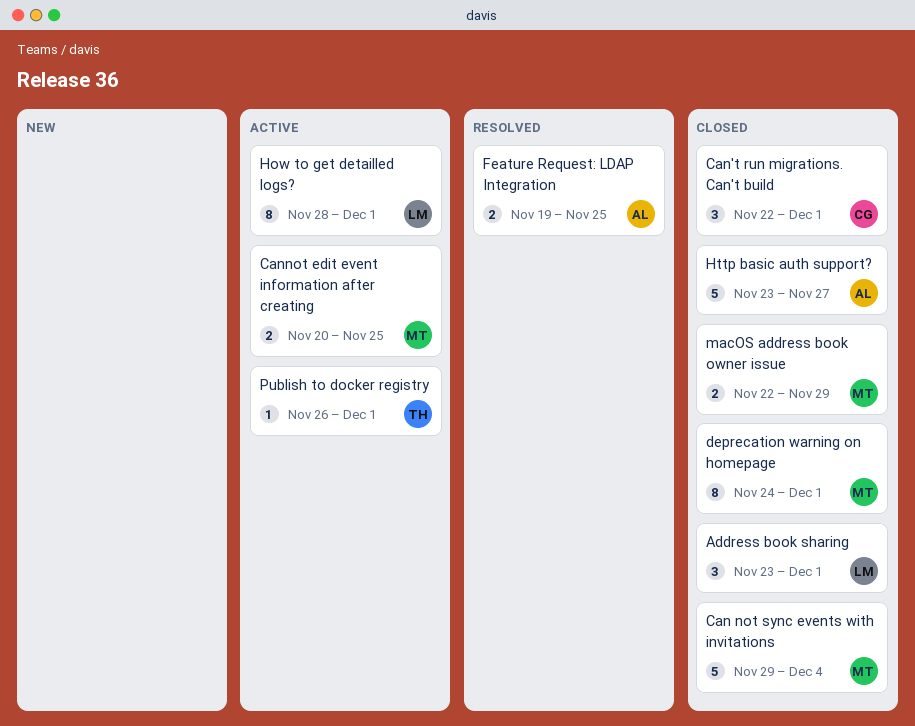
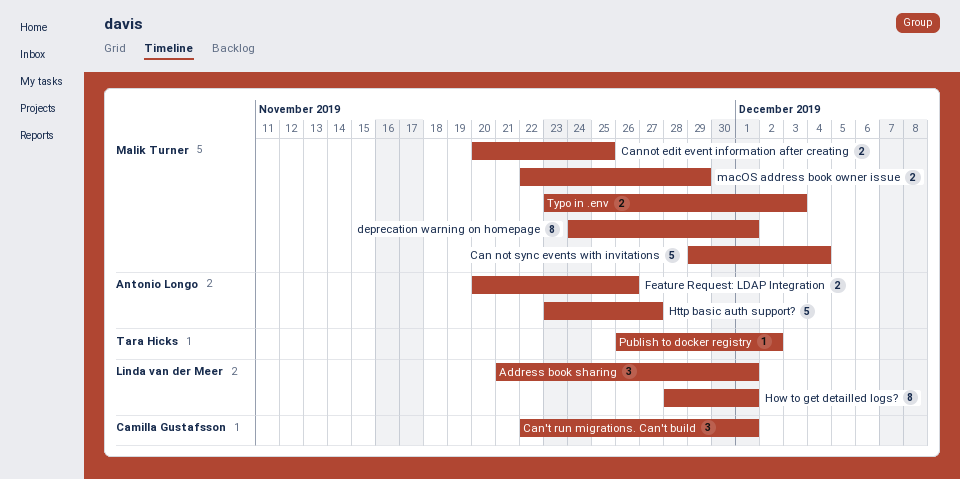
Address book sharing, start: Nov 23 -> Nov 21
Feature Request: LDAP Integration, start: Nov 19 -> Nov 20
Feature Request: LDAP Integration, due: Nov 25 -> Nov 26
Publish to docker registry, due: Dec 1 -> Dec 2
Typo in .env: none -> present

